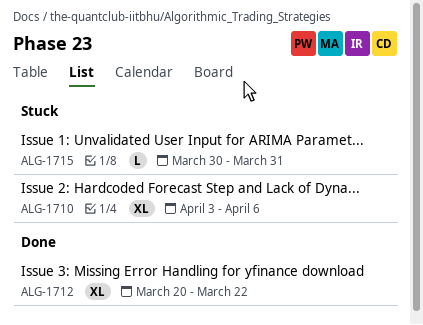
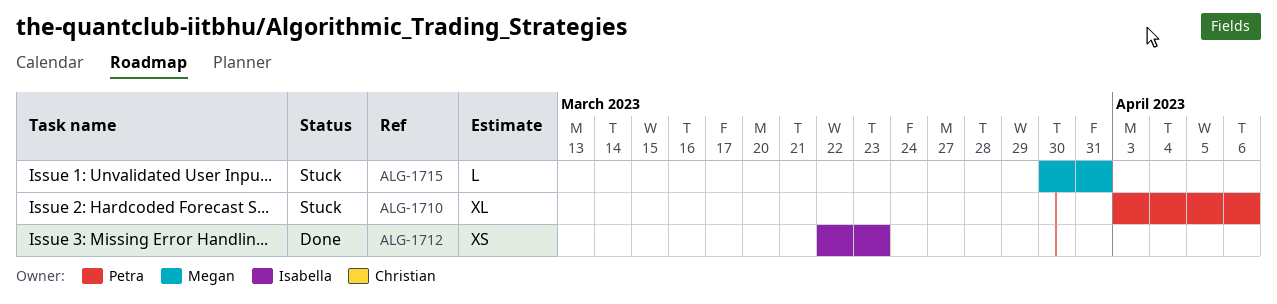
ALG-1712, estimate: XL -> XS
ALG-1712, start: Mar 20 -> Mar 22
ALG-1712, due: Mar 22 -> Mar 23

